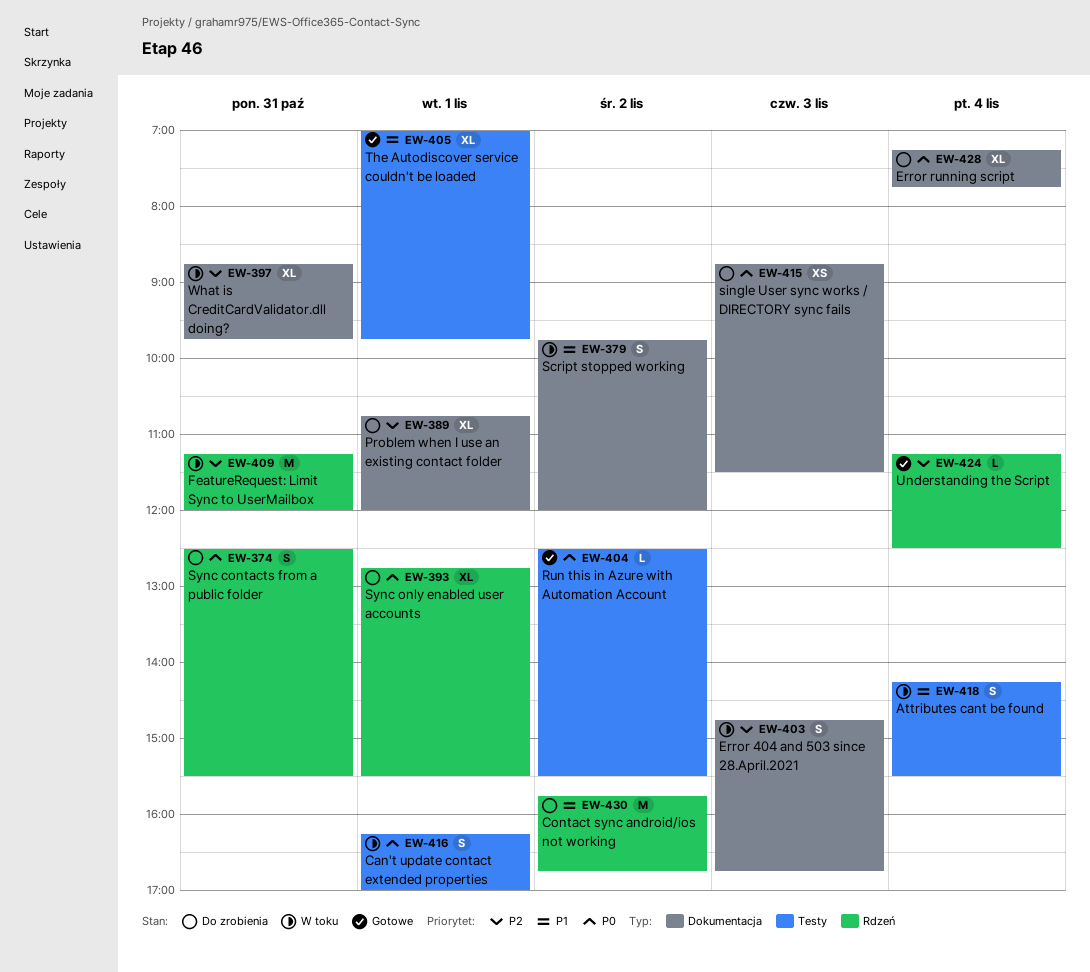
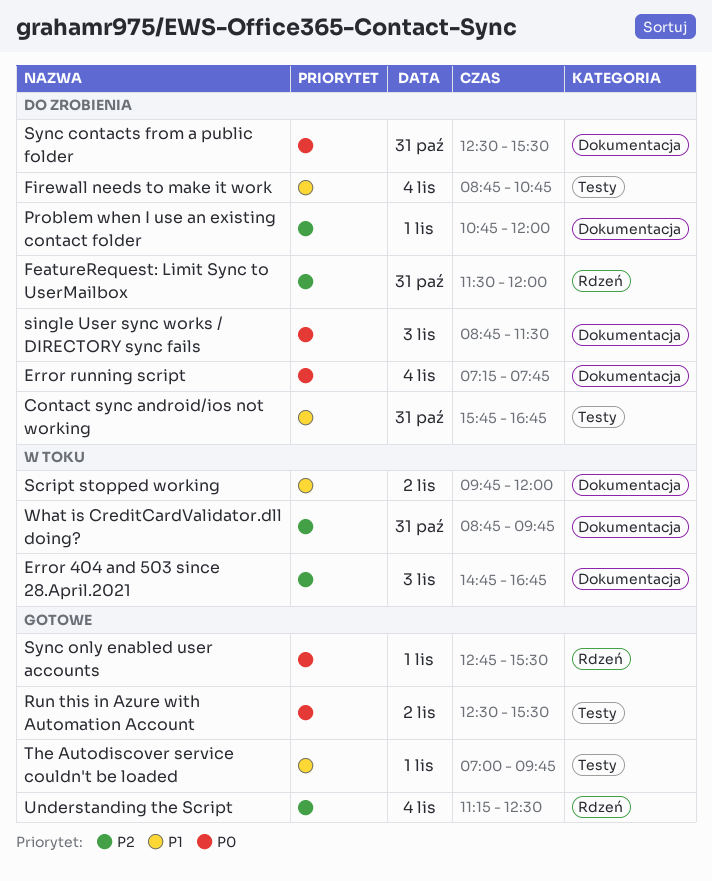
Attributes cant be found: present -> none
Can't update contact extended properties: present -> none
Contact sync android/ios not working, label: Rdzeń -> Testy
Contact sync android/ios not working, day: Nov 2 -> Oct 31
FeatureRequest: Limit Sync to UserMailbox, status: W toku -> Do zrobienia
FeatureRequest: Limit Sync to UserMailbox, begins: 11:15 -> 11:30
Firewall needs to make it work: none -> present
Sync contacts from a public folder, label: Rdzeń -> Dokumentacja
Sync only enabled user accounts, status: Do zrobienia -> Gotowe

